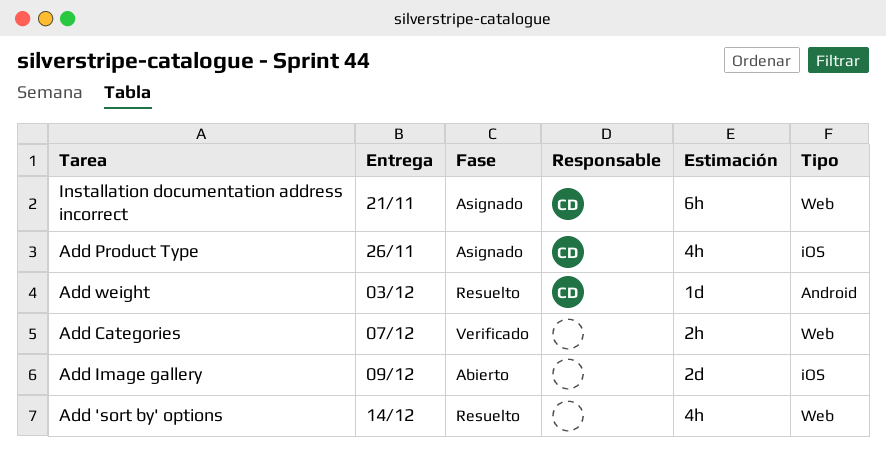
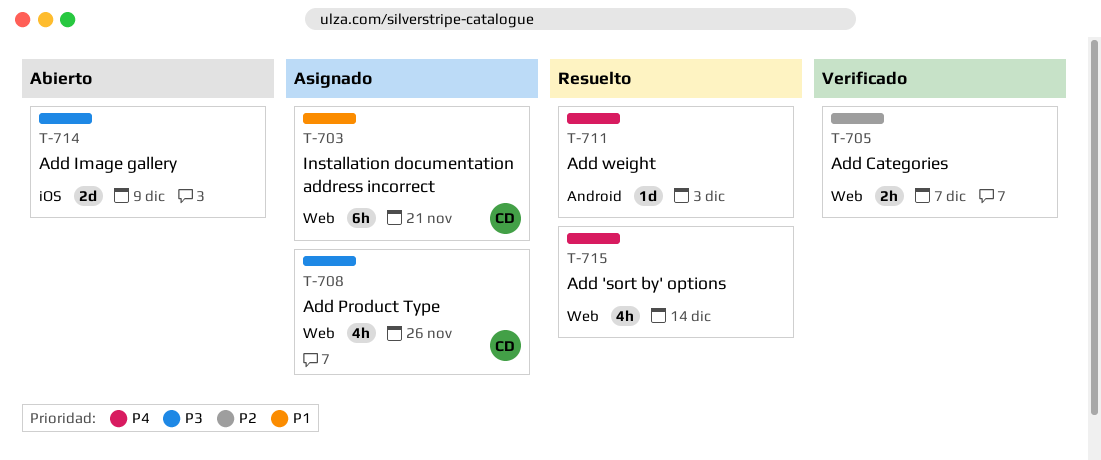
Add Product Type, label: iOS -> Web
Add weight, owner: CD -> none

